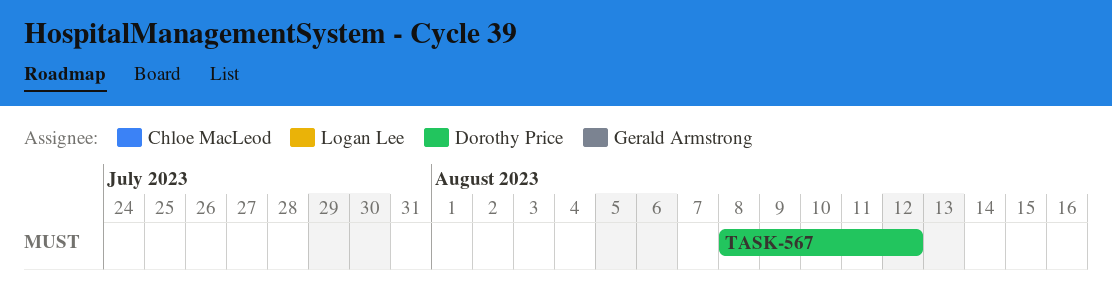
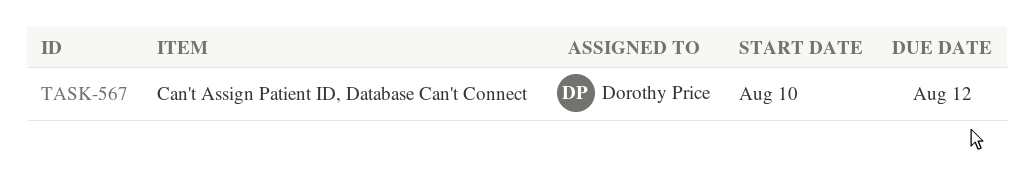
TASK-567, start: Aug 8 -> Aug 10

